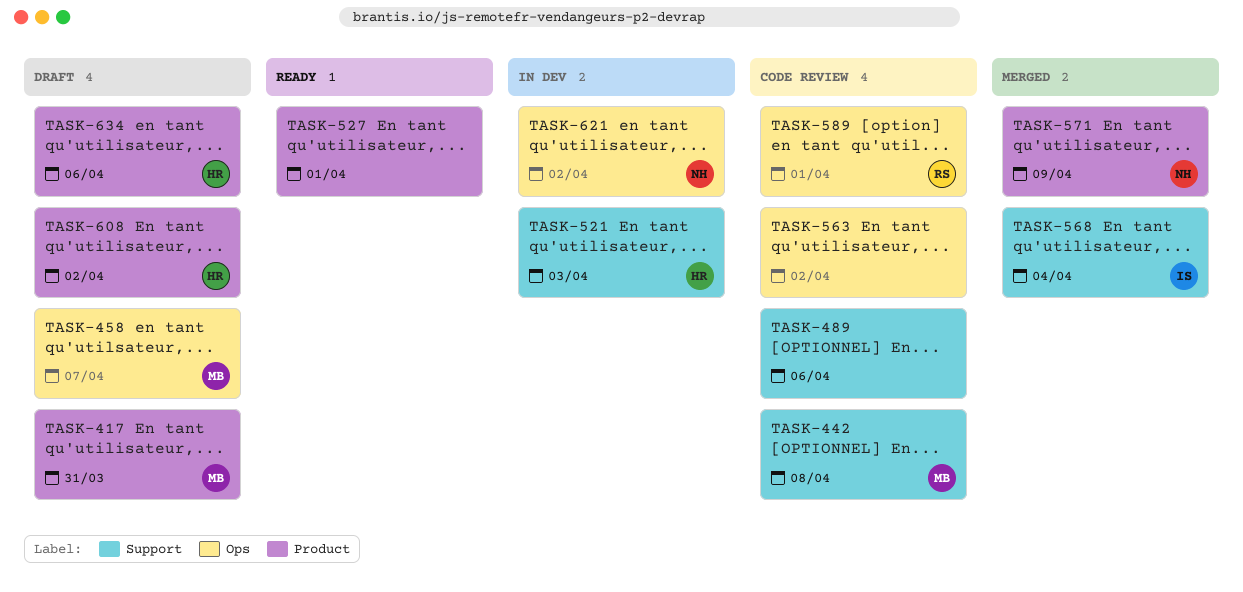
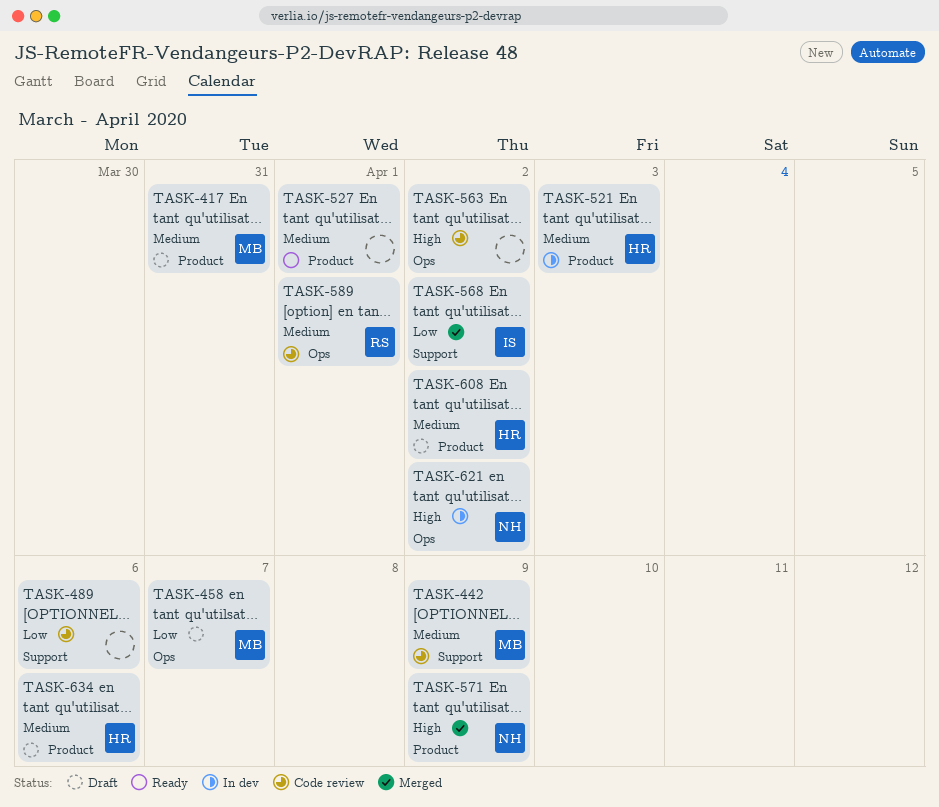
TASK-442, due: Apr 8 -> Apr 9
TASK-521, label: Support -> Product
TASK-568, due: Apr 4 -> Apr 2

